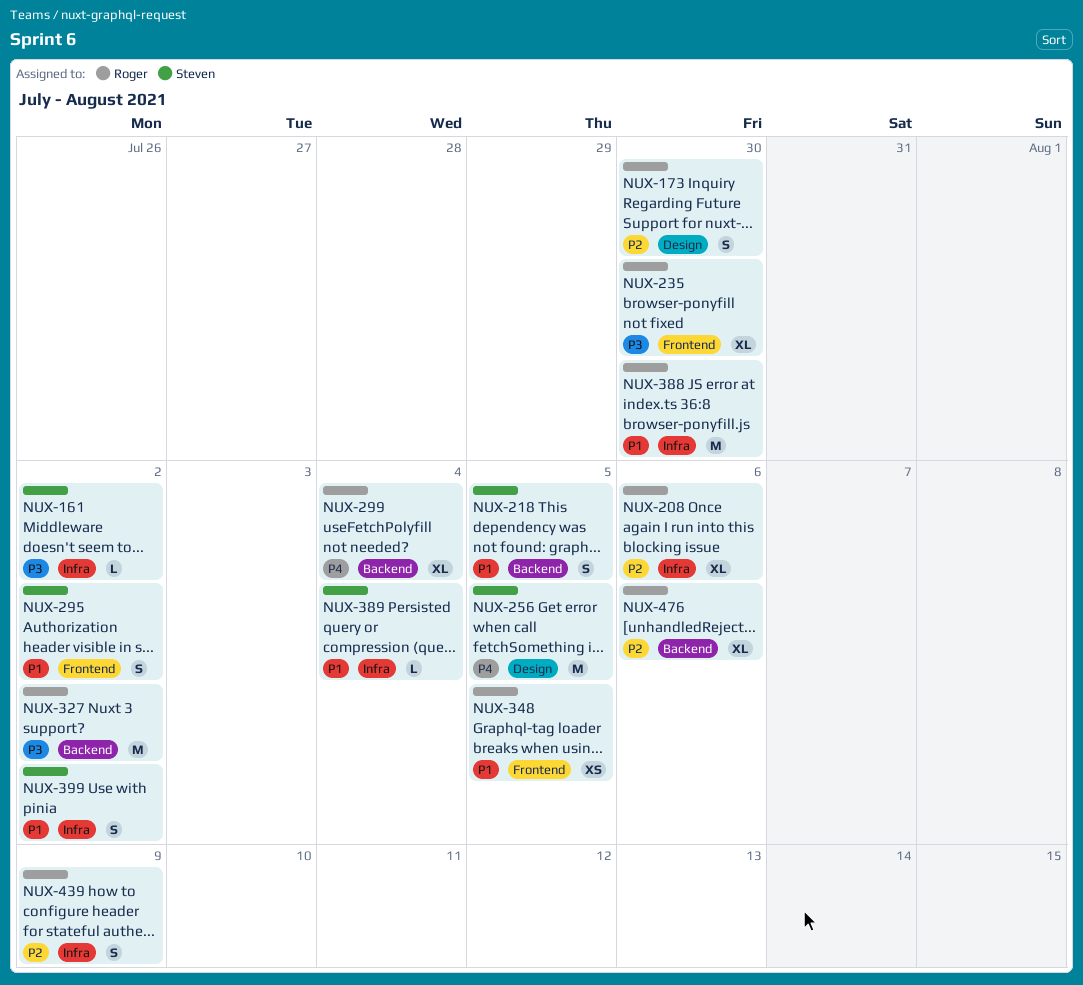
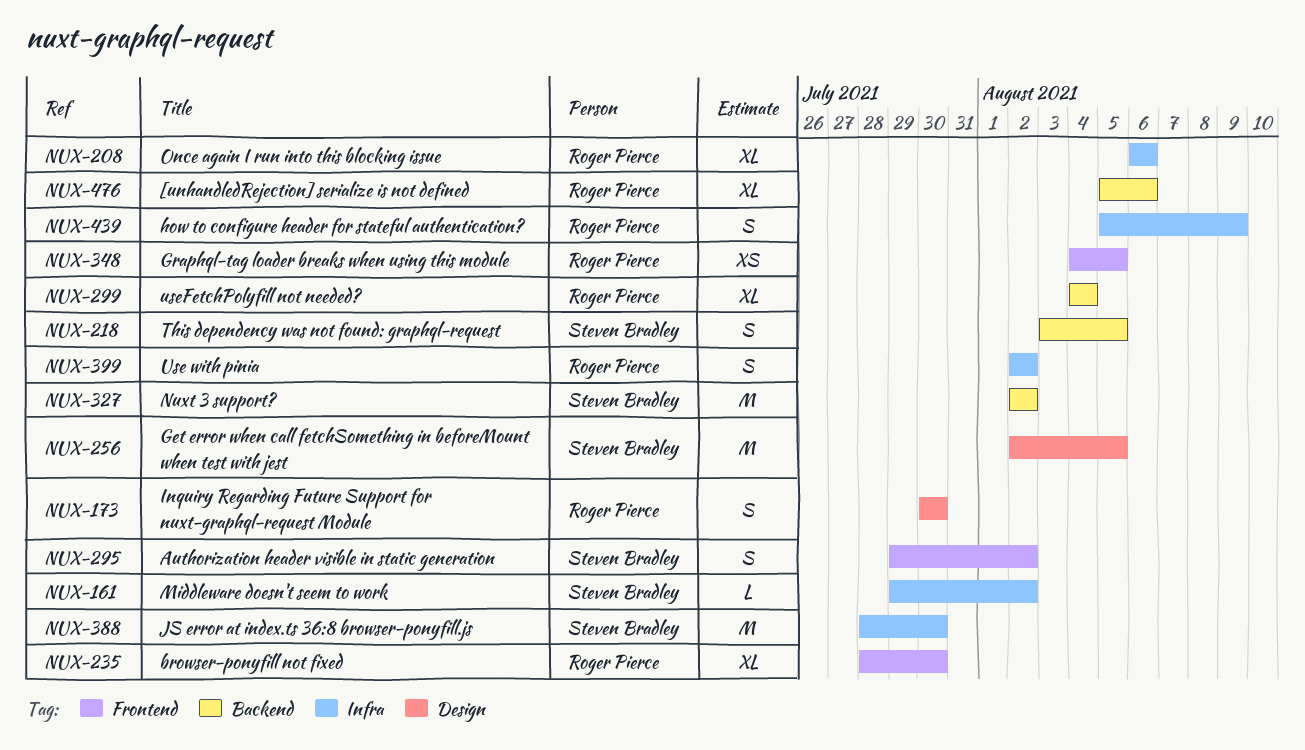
NUX-327, owner: Roger Pierce -> Steven Bradley
NUX-388, owner: Roger Pierce -> Steven Bradley
NUX-389: present -> none
NUX-399, owner: Steven Bradley -> Roger Pierce

